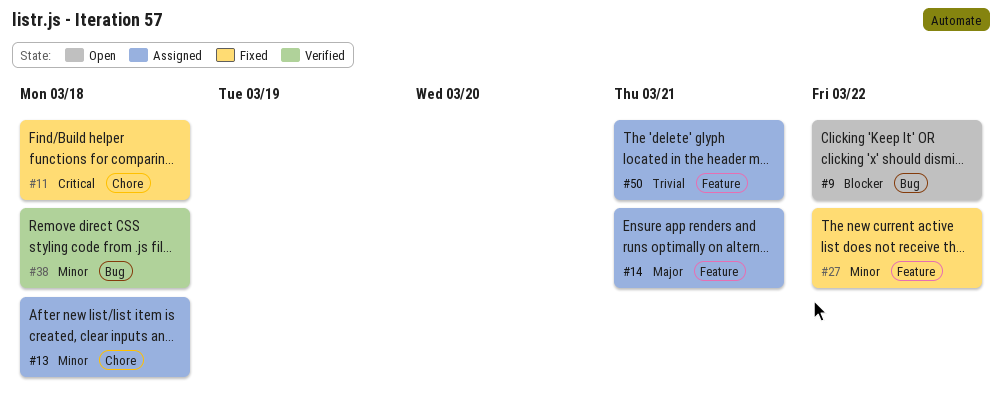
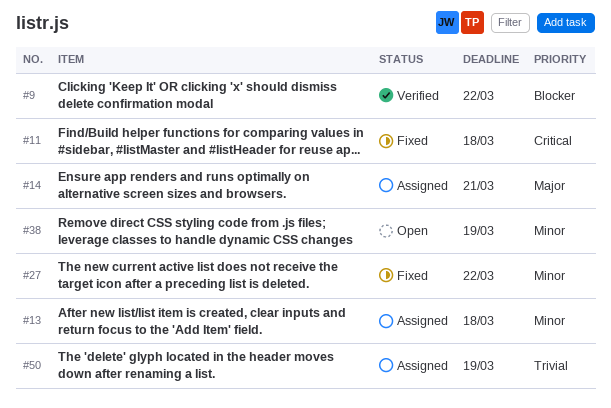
#9, status: Open -> Verified
#38, status: Verified -> Open
#38, due: Mar 18 -> Mar 19
#50, due: Mar 21 -> Mar 19

